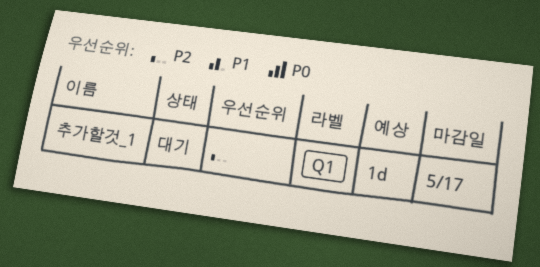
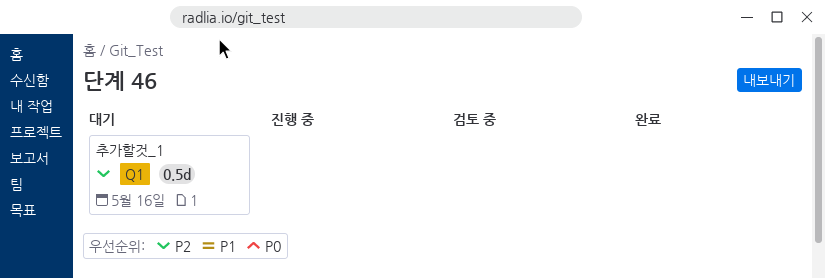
추가할것_1, estimate: 1d -> 0.5d
추가할것_1, due: May 17 -> May 16

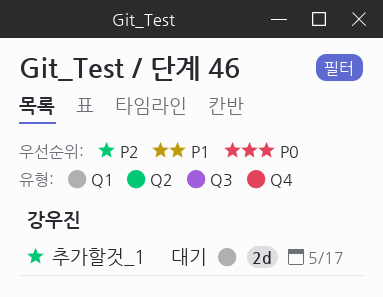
추가할것_1, estimate: 0.5d -> 2d
추가할것_1, due: May 16 -> May 17

